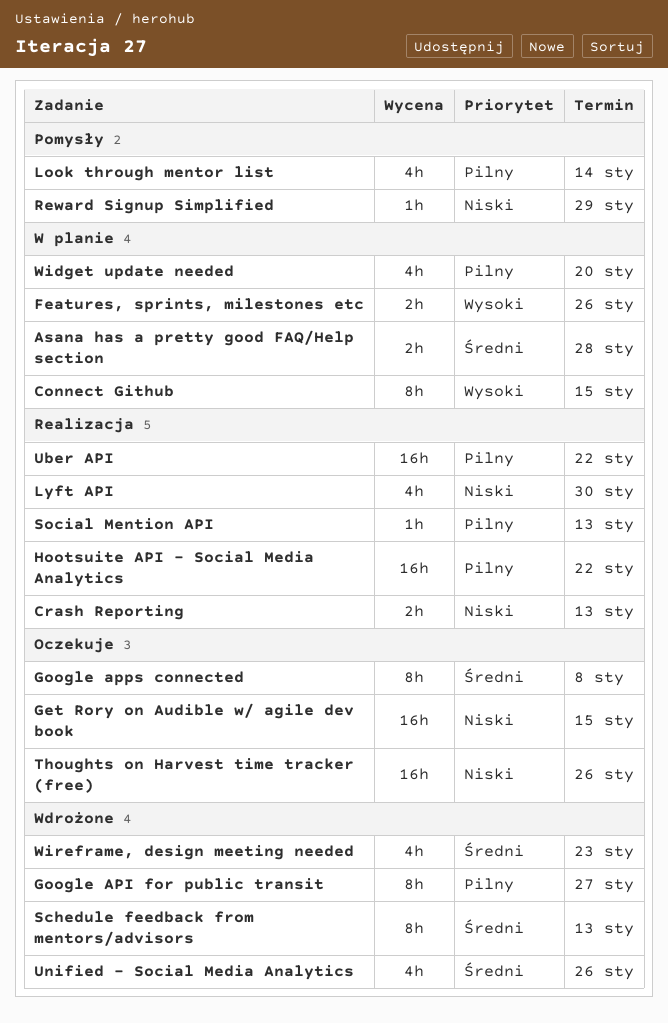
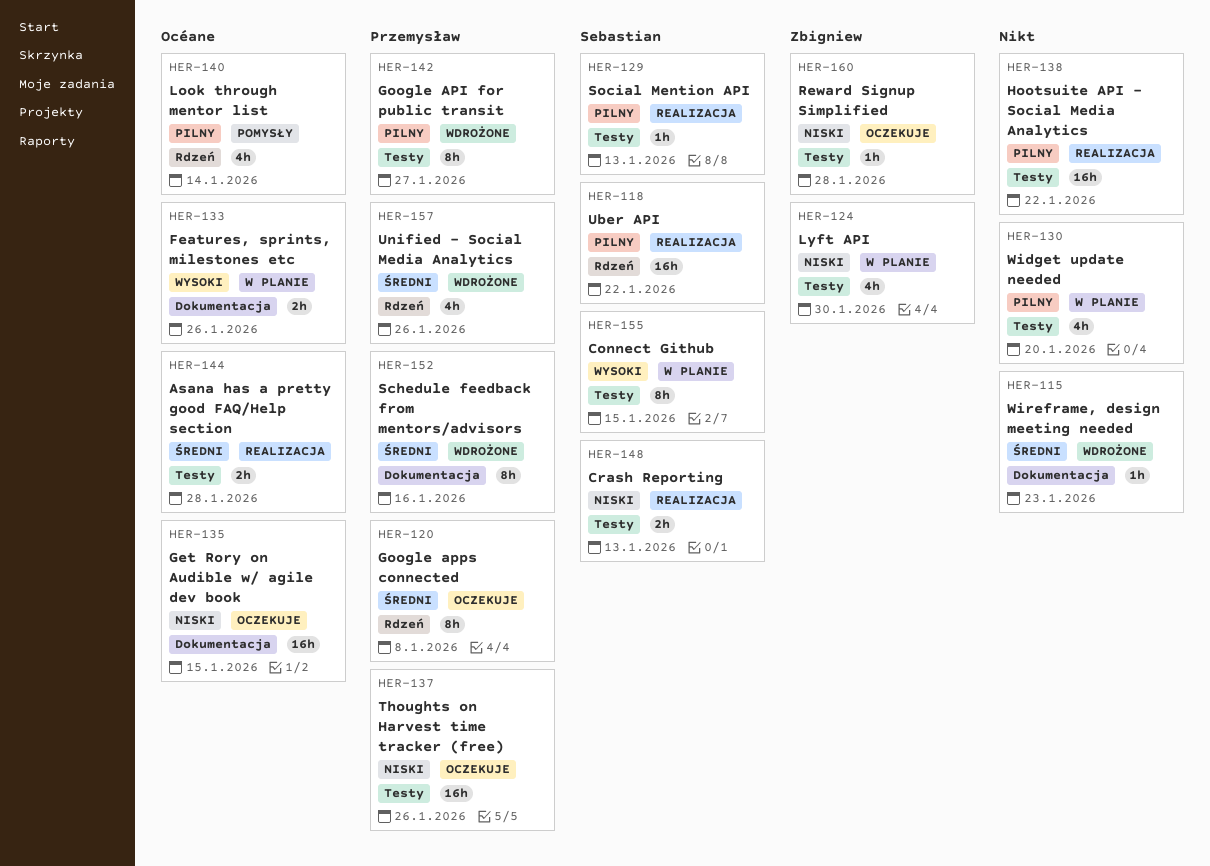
Asana has a pretty good FAQ/Help section, status: W planie -> Realizacja
Lyft API, status: Realizacja -> W planie
Reward Signup Simplified, status: Pomysły -> Oczekuje
Reward Signup Simplified, due: Jan 29 -> Jan 28
Schedule feedback from mentors/advisors, due: Jan 13 -> Jan 16
Wireframe, design meeting needed, estimate: 4h -> 1h

